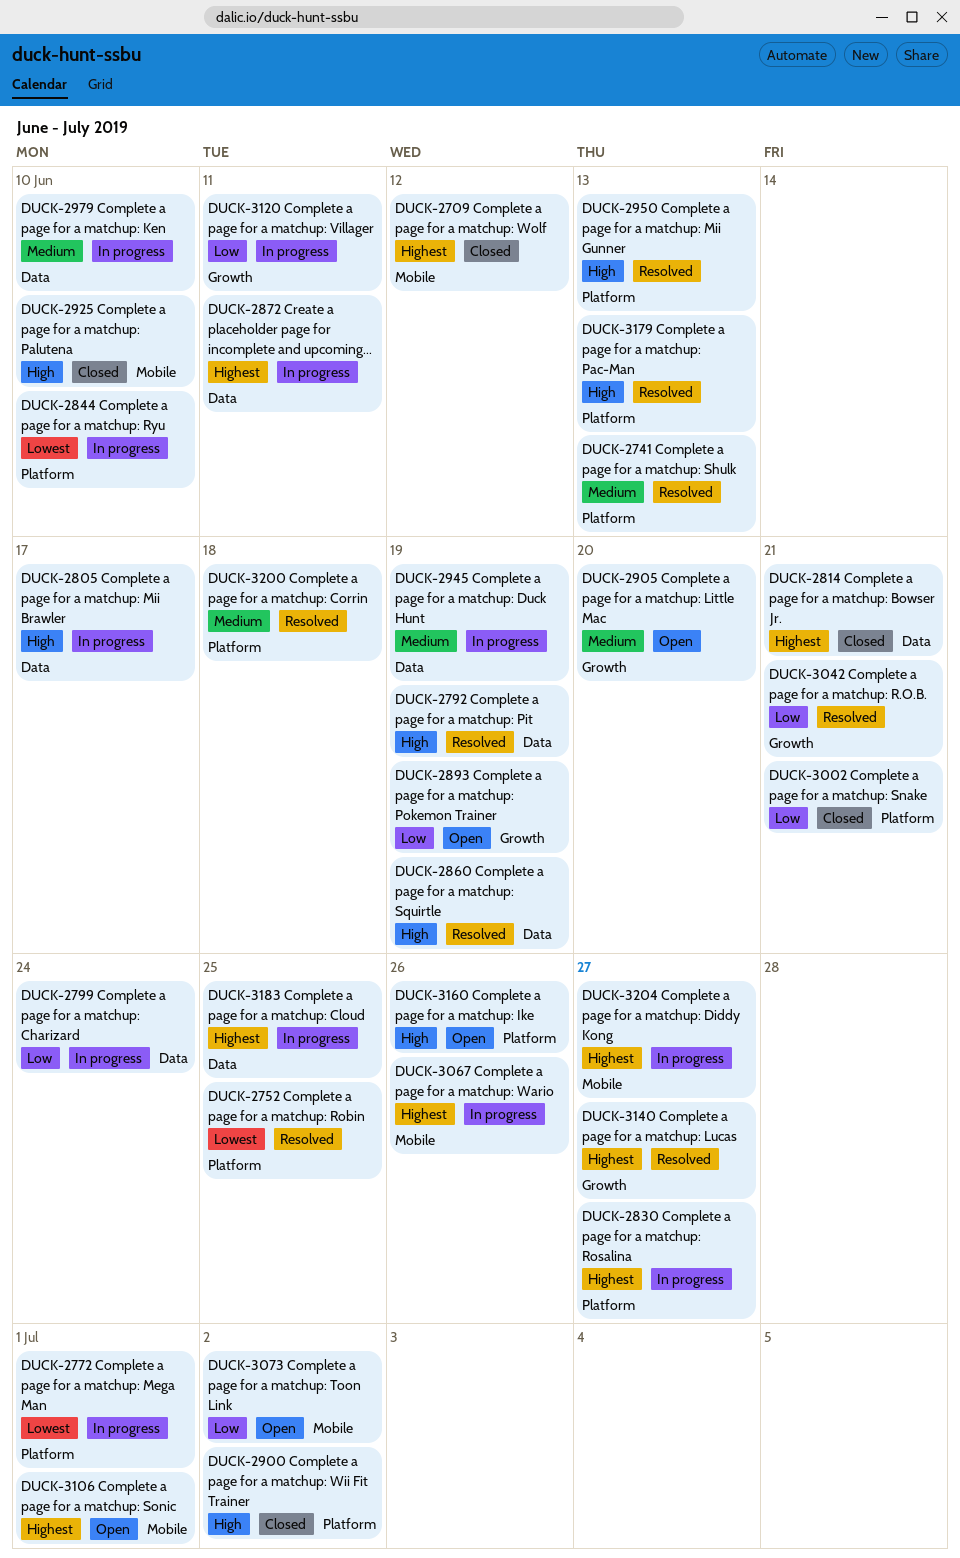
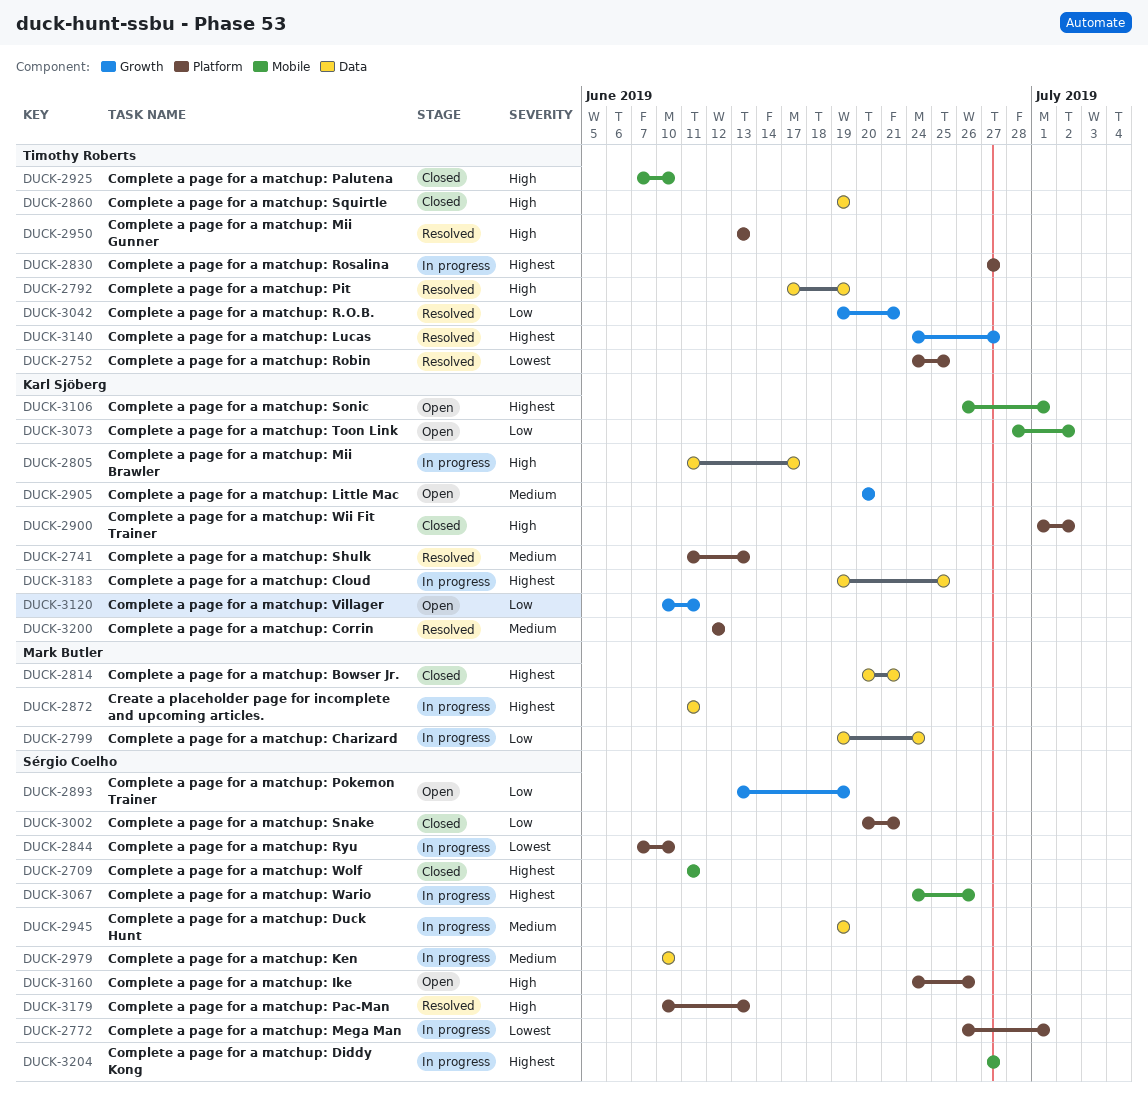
DUCK-2709, due: Jun 12 -> Jun 11
DUCK-2860, status: Resolved -> Closed
DUCK-3120, status: In progress -> Open
DUCK-3200, due: Jun 18 -> Jun 12

